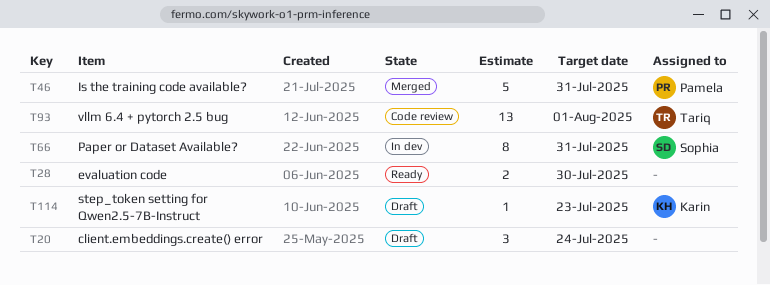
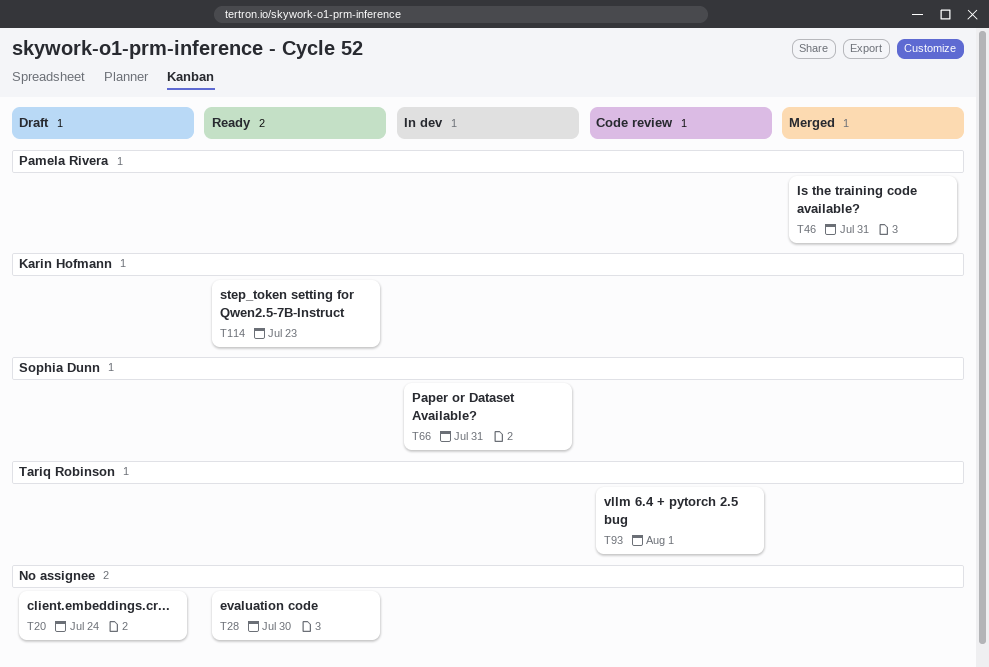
T114, status: Draft -> Ready

